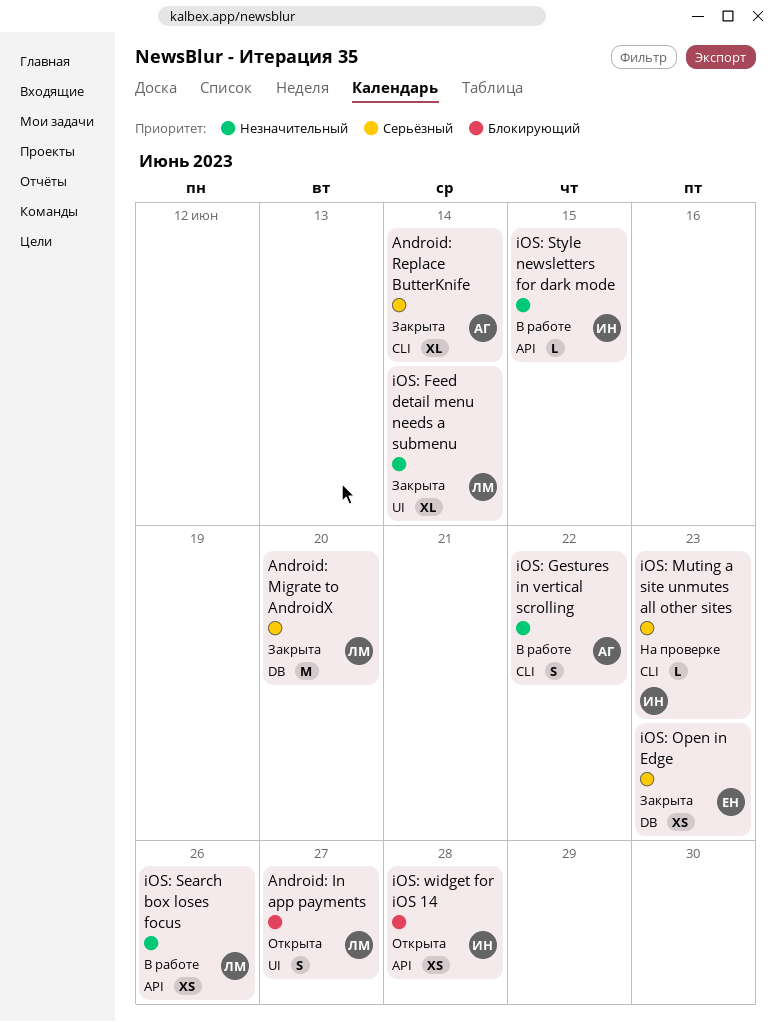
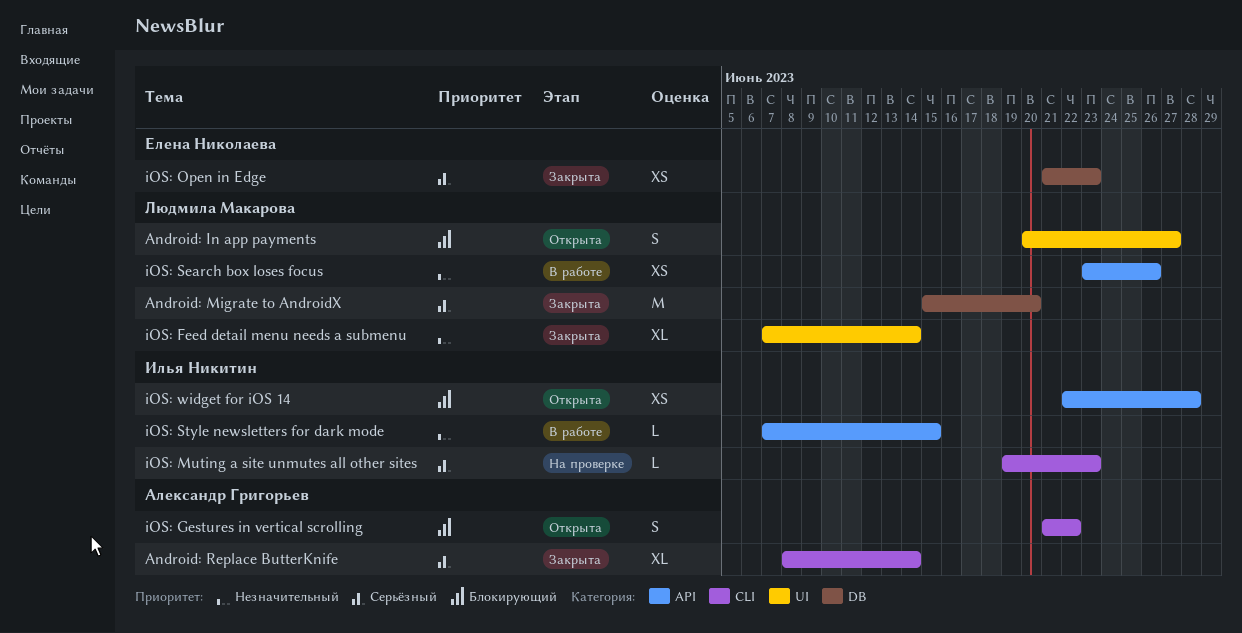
iOS: Gestures in vertical scrolling, status: В работе -> Открыта
iOS: Gestures in vertical scrolling, priority: Незначительный -> Блокирующий

